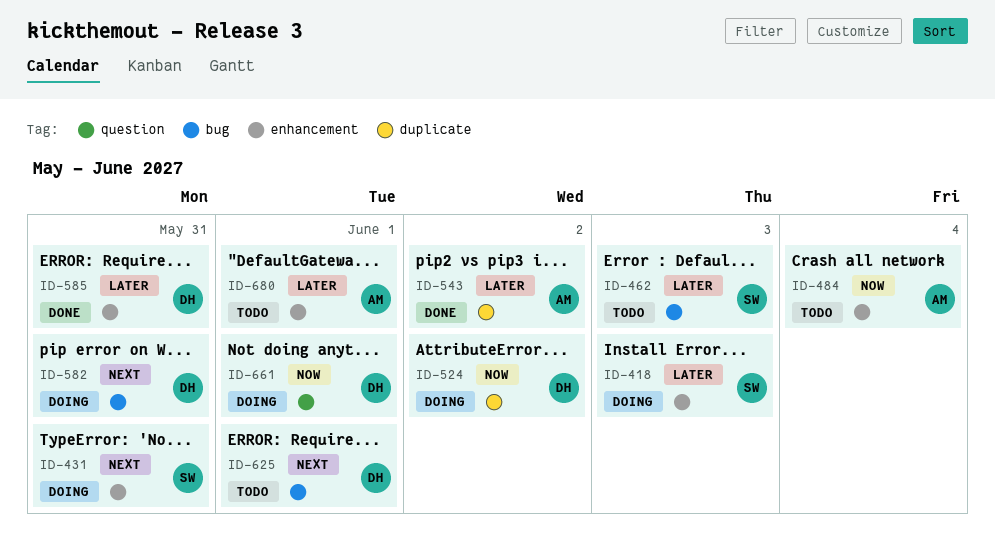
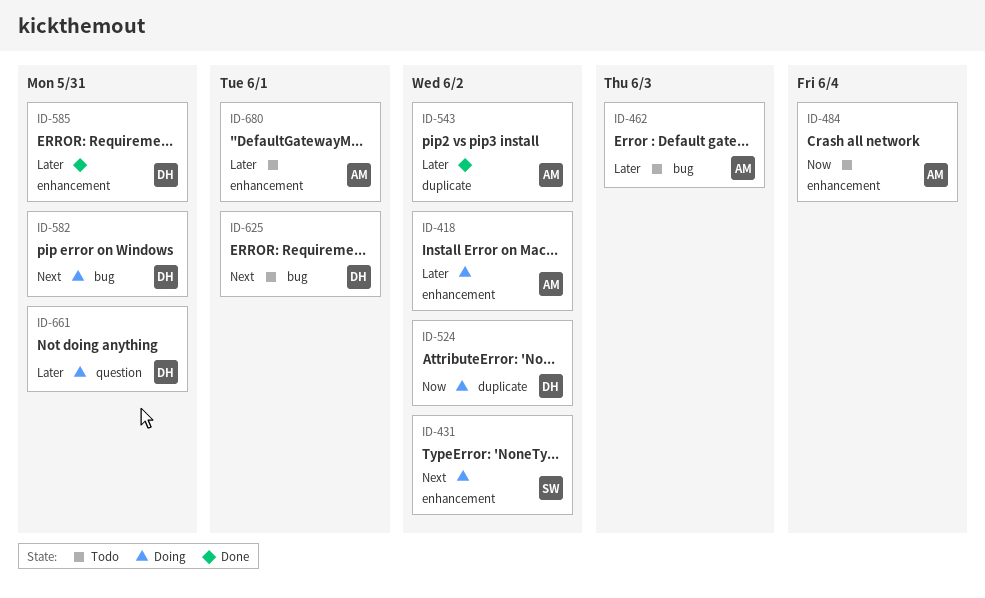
ID-418, owner: SW -> AM
ID-418, due: Jun 3 -> Jun 2
ID-431, due: May 31 -> Jun 2
ID-462, owner: SW -> AM
ID-661, priority: Now -> Later
ID-661, due: Jun 1 -> May 31

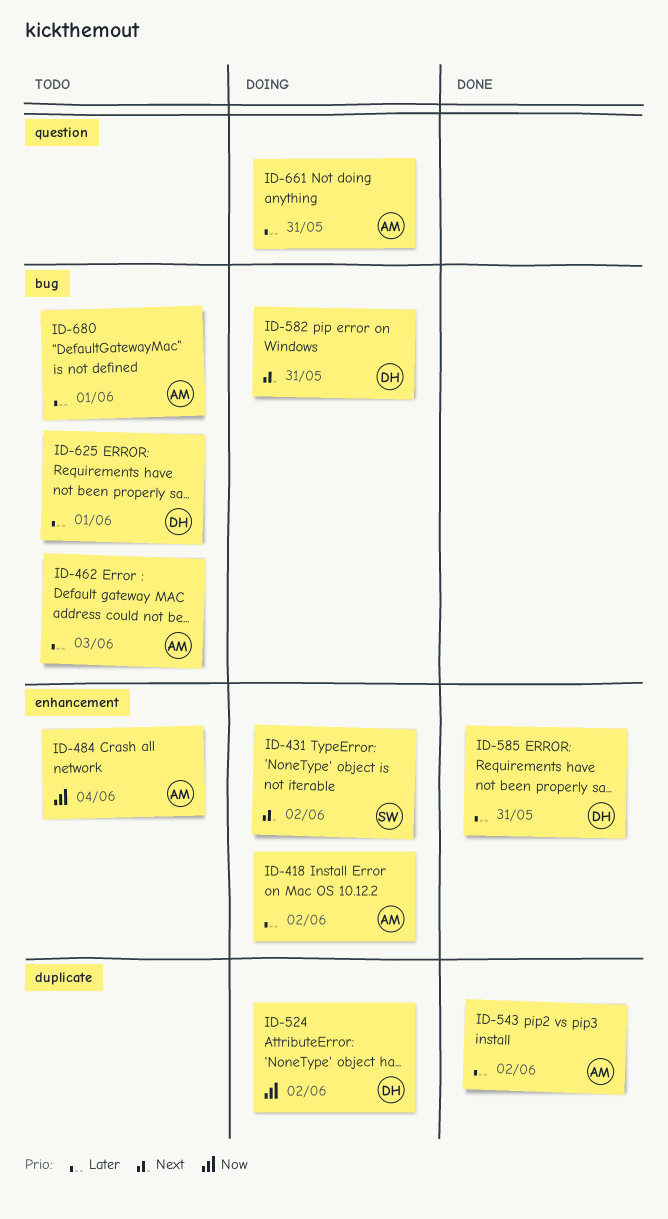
ID-625, priority: Next -> Later
ID-661, owner: DH -> AM
ID-680, label: enhancement -> bug

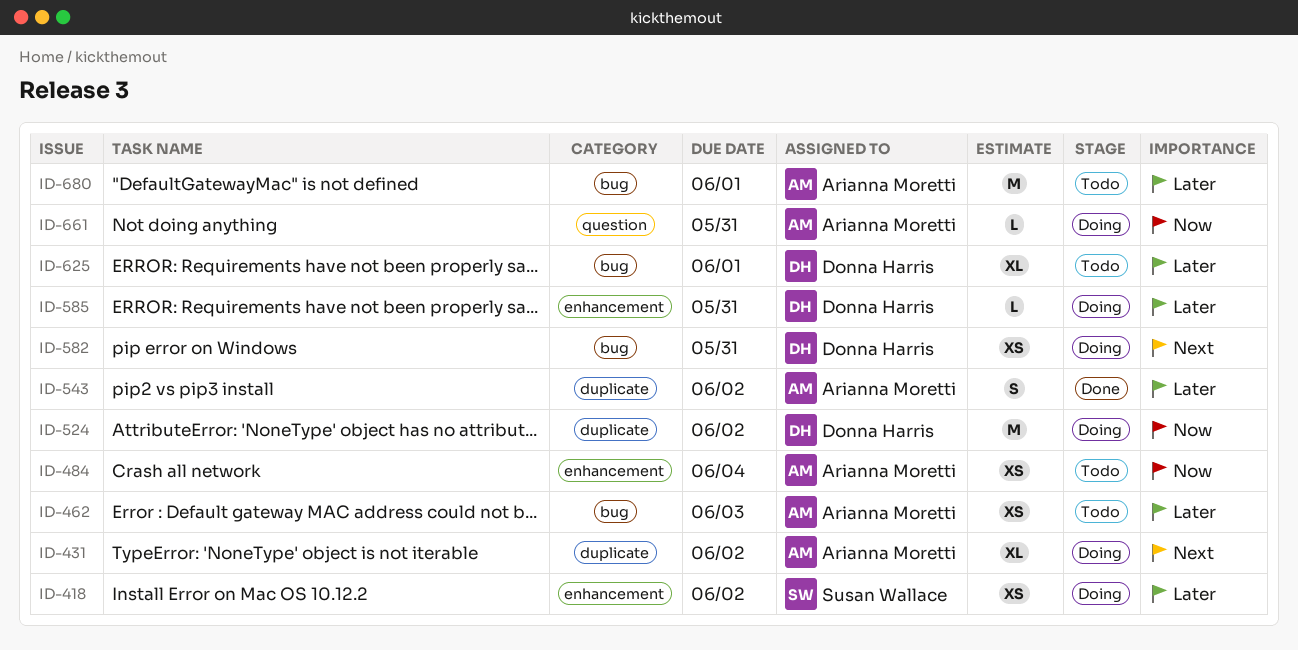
ID-418, owner: Arianna Moretti -> Susan Wallace
ID-431, owner: Susan Wallace -> Arianna Moretti
ID-431, label: enhancement -> duplicate
ID-585, status: Done -> Doing
ID-661, priority: Later -> Now

